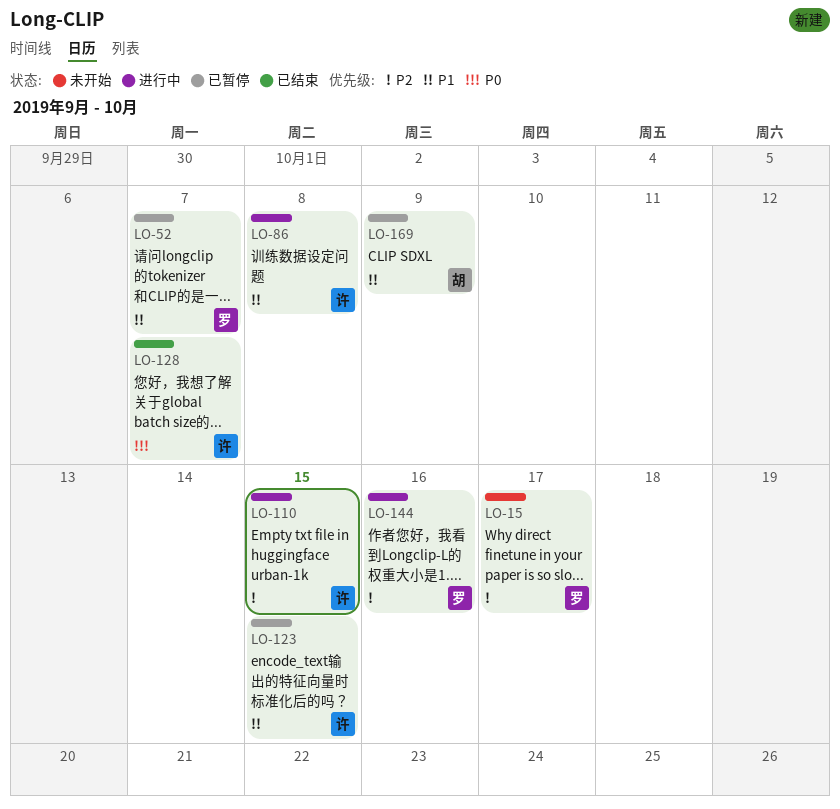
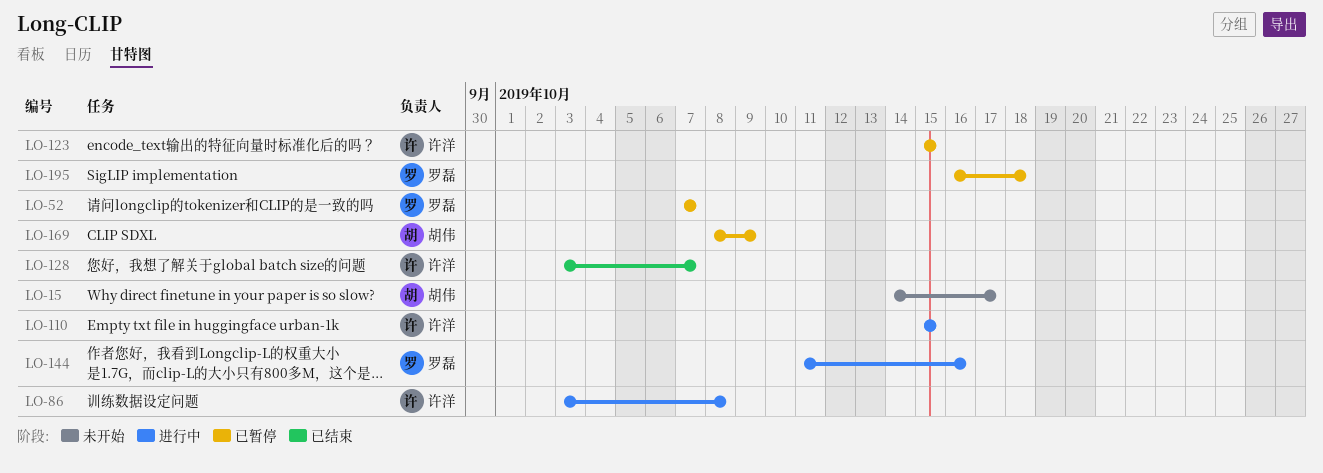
LO-15, owner: 罗磊 -> 胡伟
LO-195: none -> present

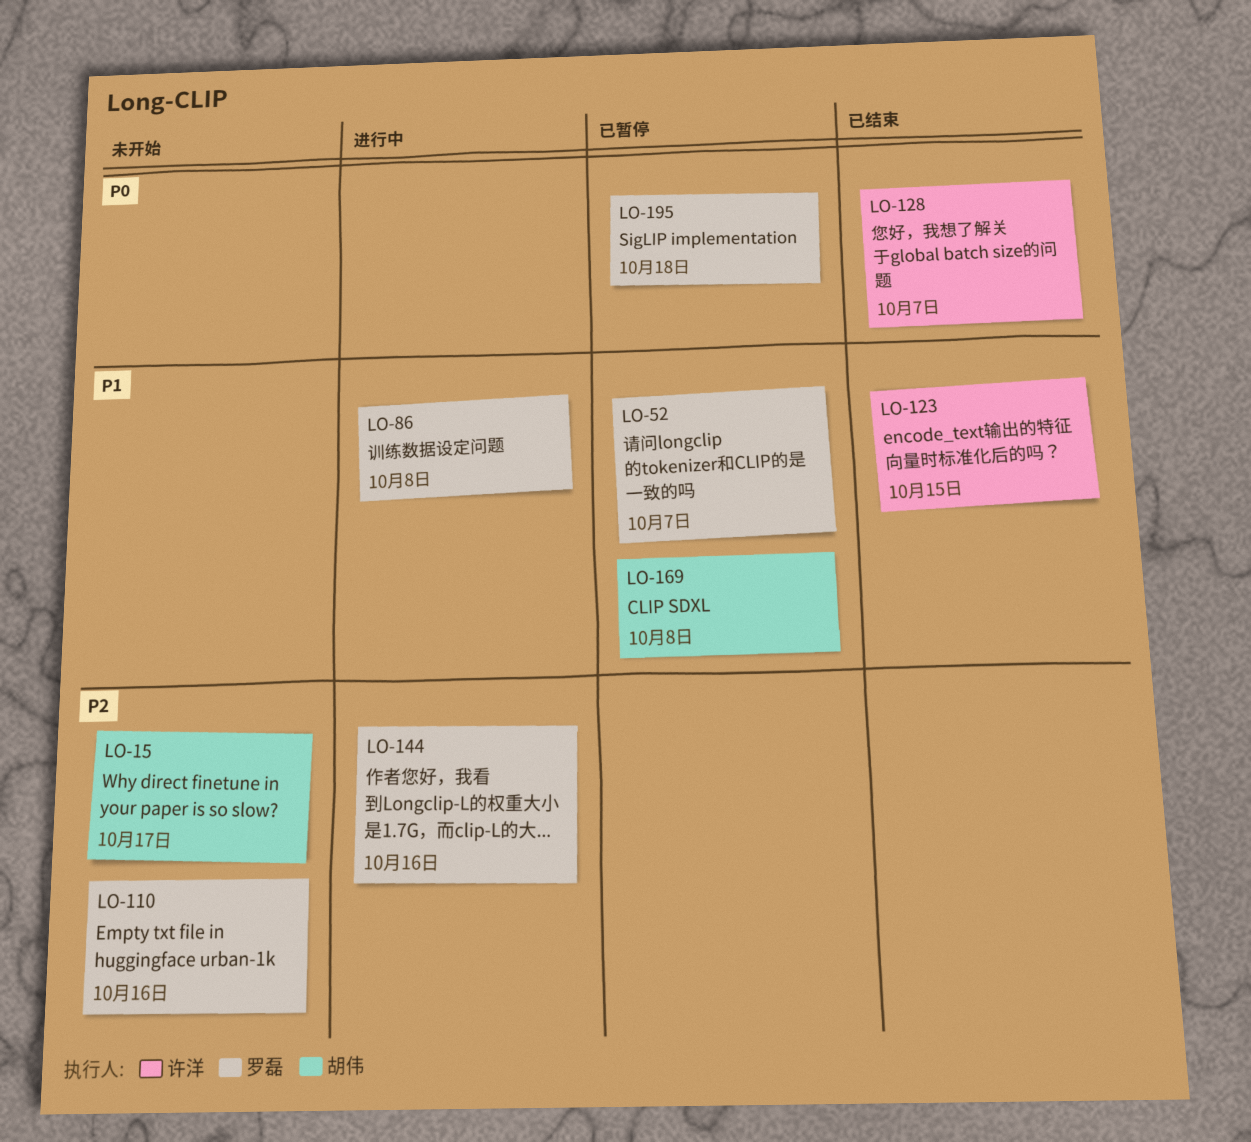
LO-86, owner: 许洋 -> 罗磊
LO-110, status: 进行中 -> 未开始
LO-110, owner: 许洋 -> 罗磊
LO-110, due: Oct 15 -> Oct 16
LO-123, status: 已暂停 -> 已结束
LO-169, due: Oct 9 -> Oct 8

